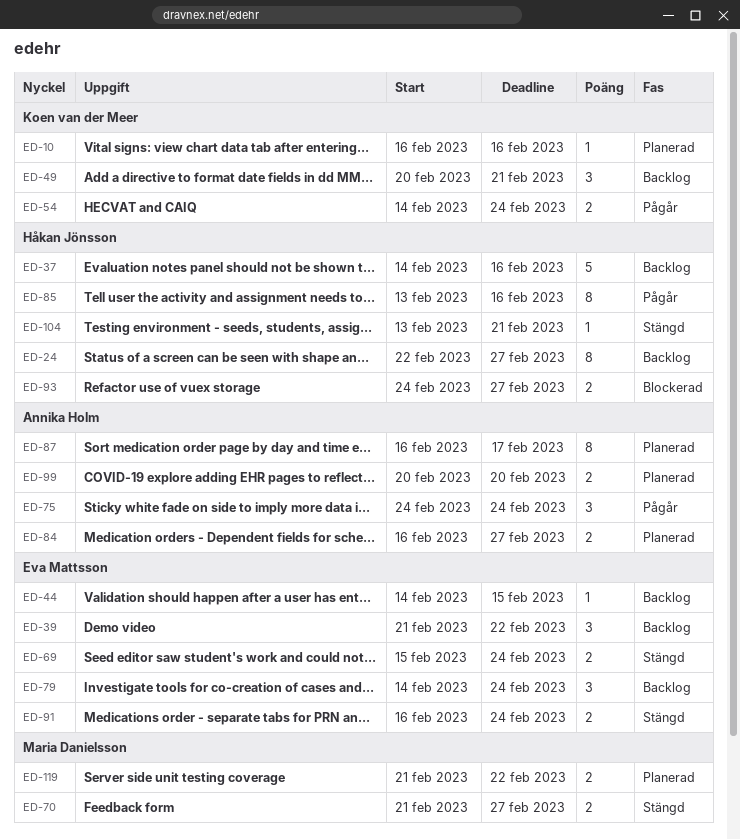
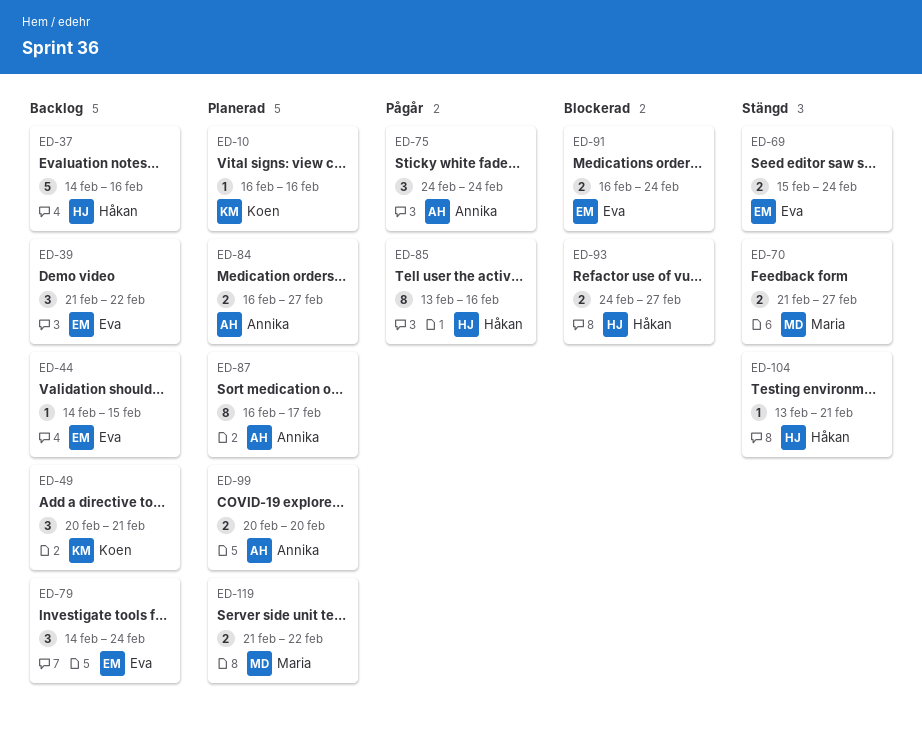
ED-24: present -> none
ED-54: present -> none
ED-91, status: Stängd -> Blockerad

